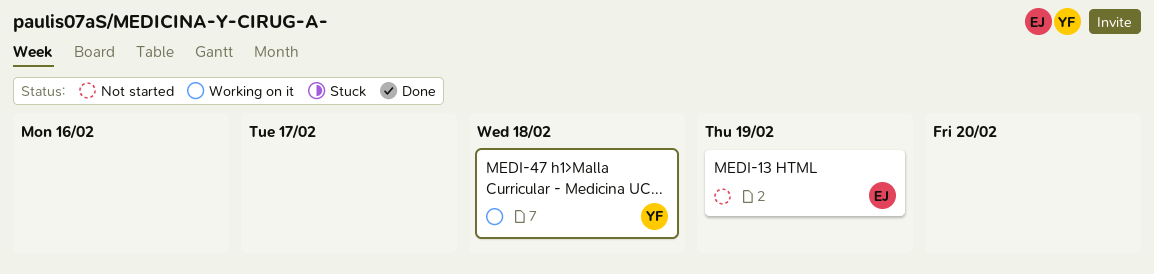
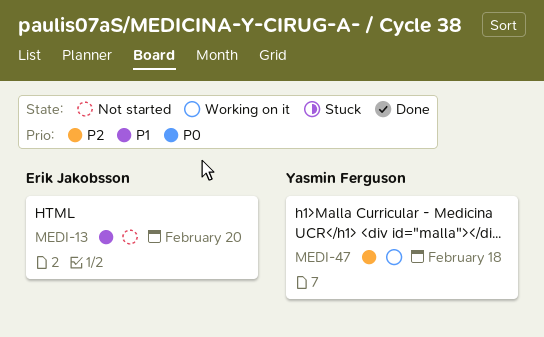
MEDI-13, due: Feb 19 -> Feb 20

